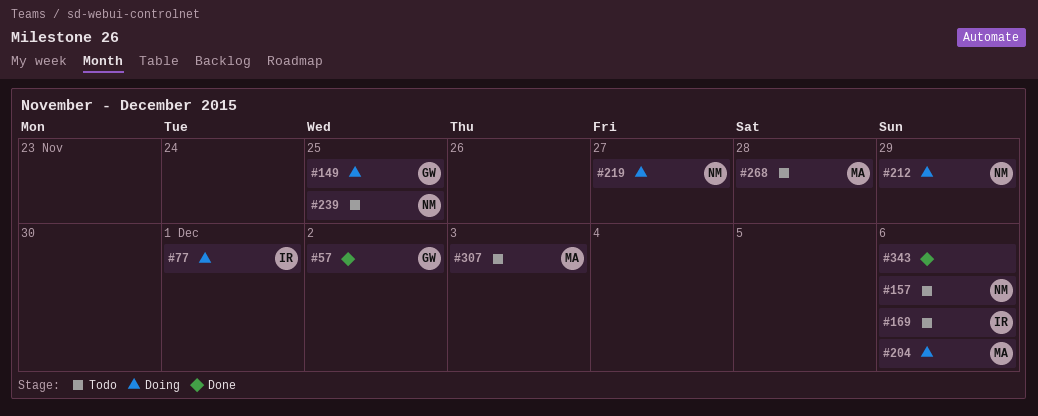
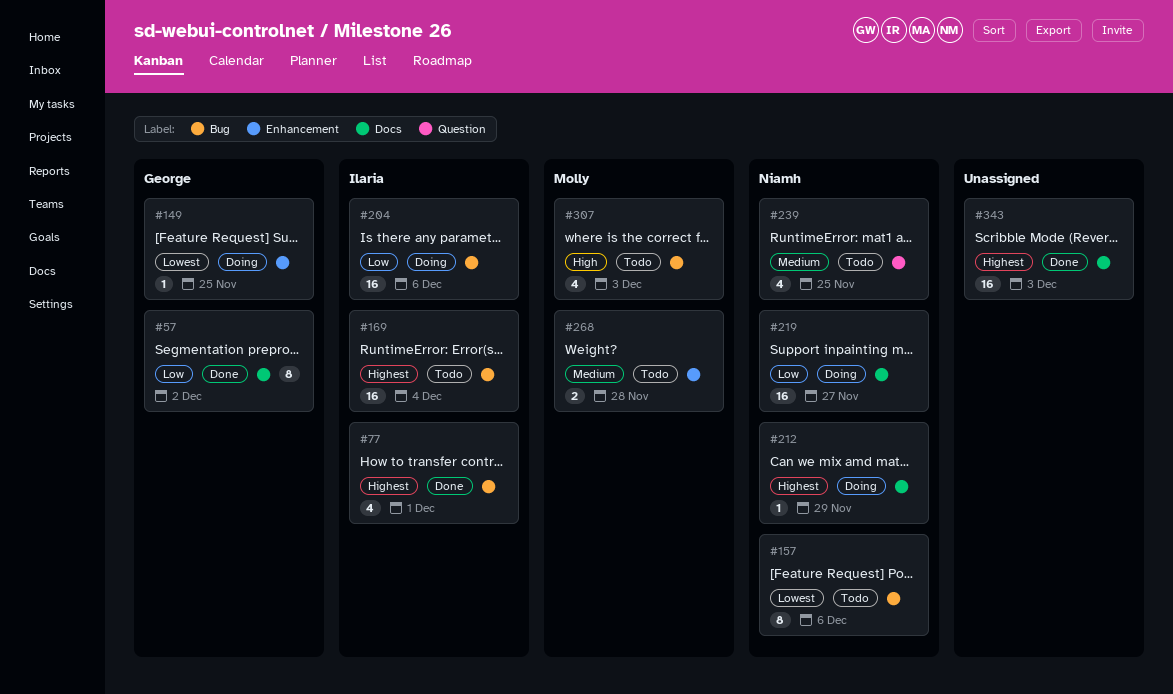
#77, status: Doing -> Done
#169, due: Dec 6 -> Dec 4
#204, owner: Molly -> Ilaria
#343, due: Dec 6 -> Dec 3

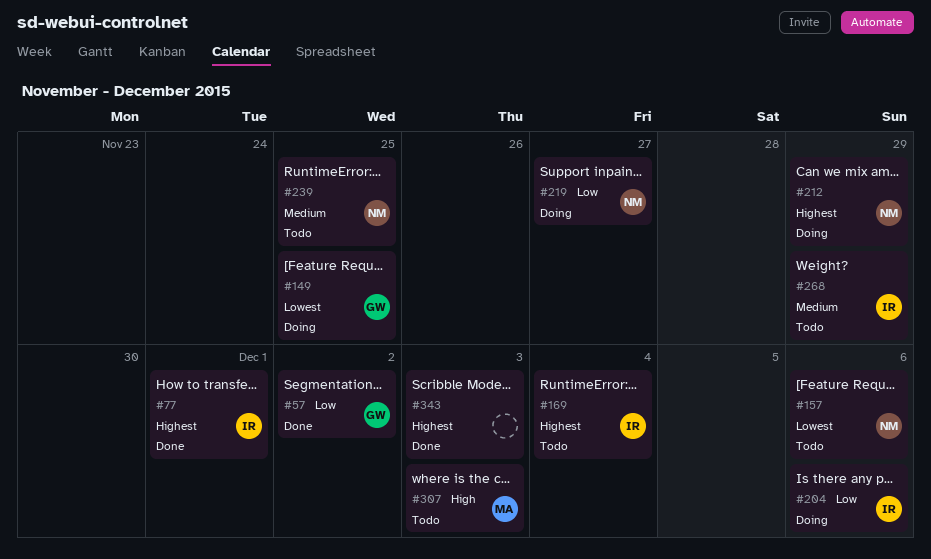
#268, owner: Molly -> Ilaria
#268, due: Nov 28 -> Nov 29

